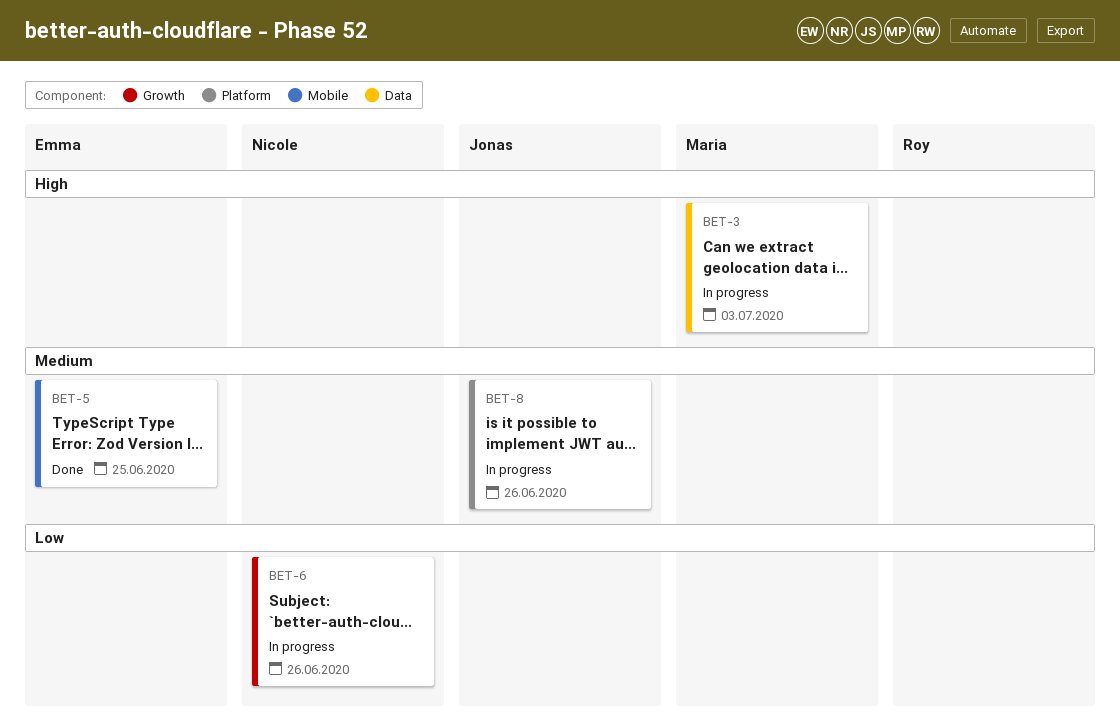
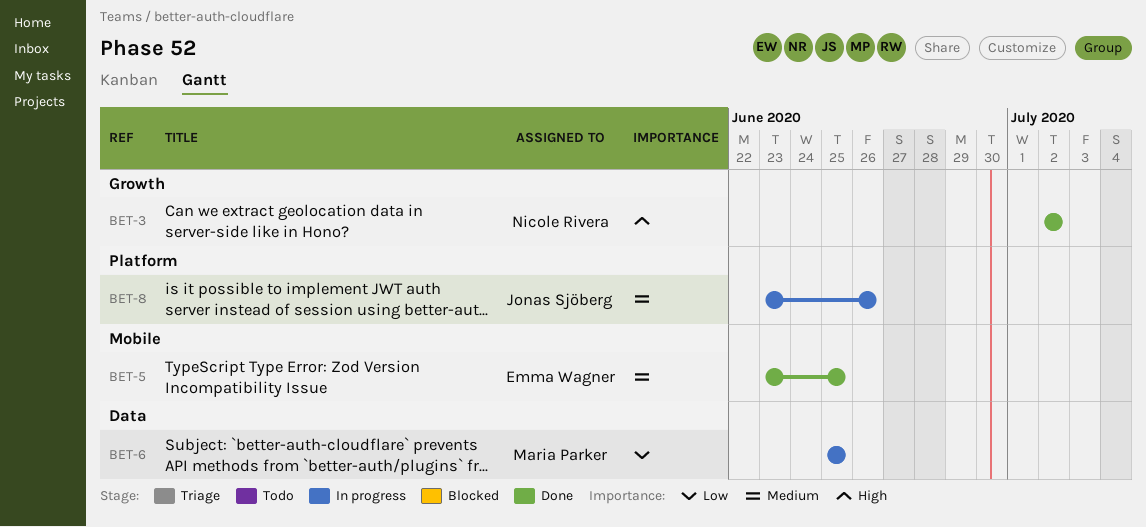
BET-3, status: In progress -> Done
BET-3, owner: Maria Parker -> Nicole Rivera
BET-3, label: Data -> Growth
BET-3, due: Jul 3 -> Jul 2
BET-6, owner: Nicole Rivera -> Maria Parker
BET-6, label: Growth -> Data
BET-6, due: Jun 26 -> Jun 25

